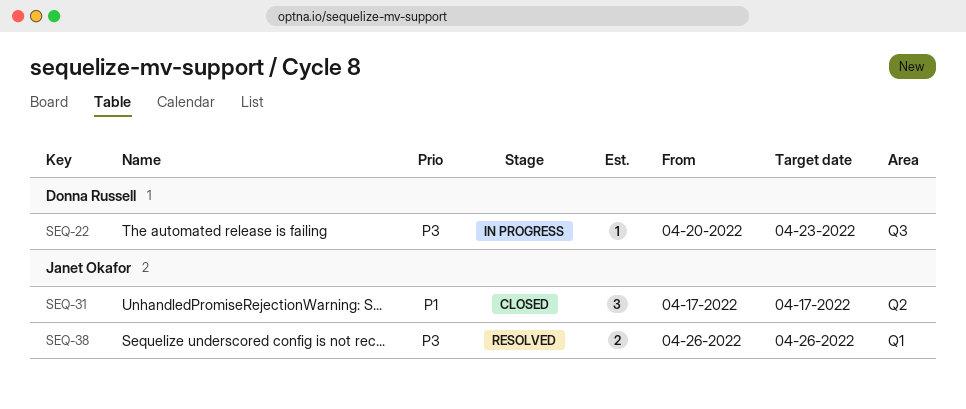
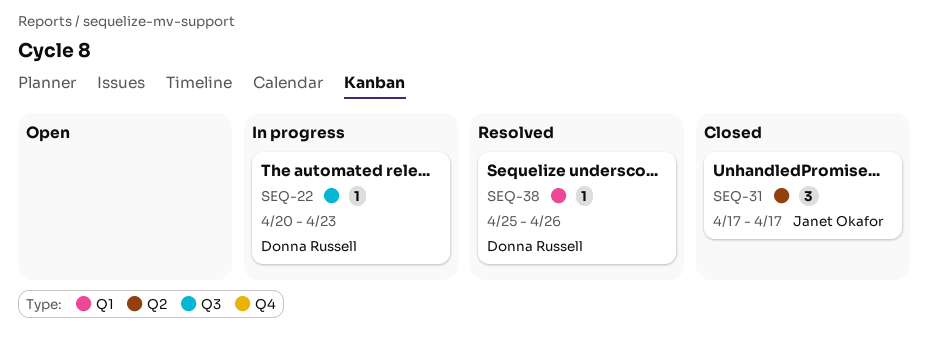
SEQ-38, owner: Janet Okafor -> Donna Russell
SEQ-38, estimate: 2 -> 1
SEQ-38, start: Apr 26 -> Apr 25

